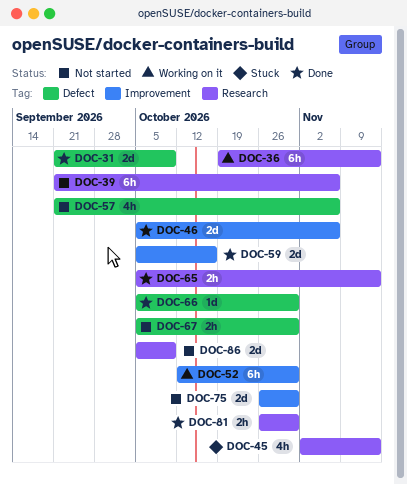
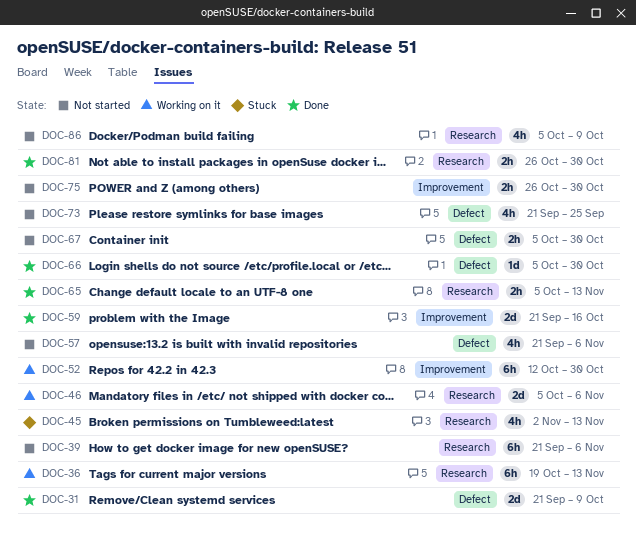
DOC-46, status: Done -> Working on it
DOC-46, label: Improvement -> Research
DOC-59, start: Oct 5 -> Sep 21
DOC-73: none -> present
DOC-75, estimate: 2d -> 2h
DOC-86, estimate: 2d -> 4h

